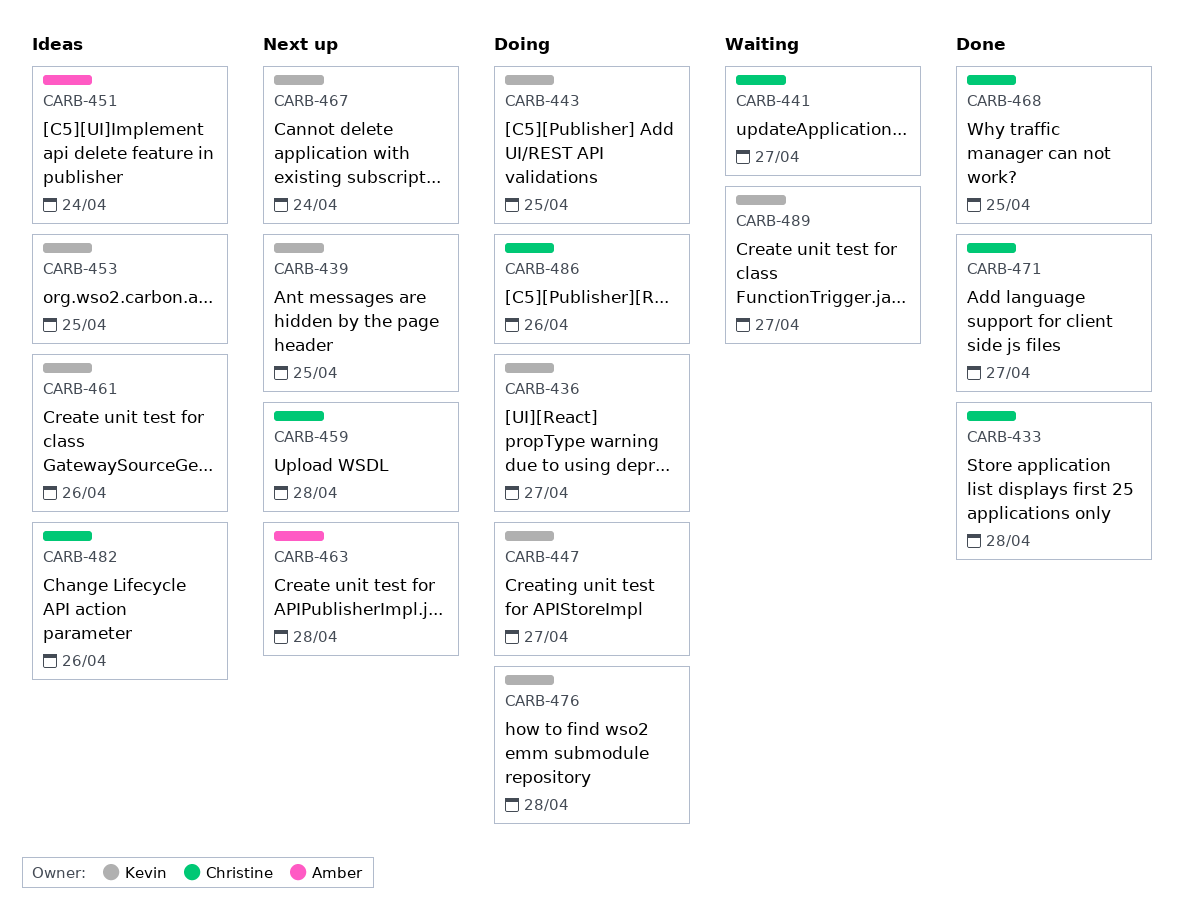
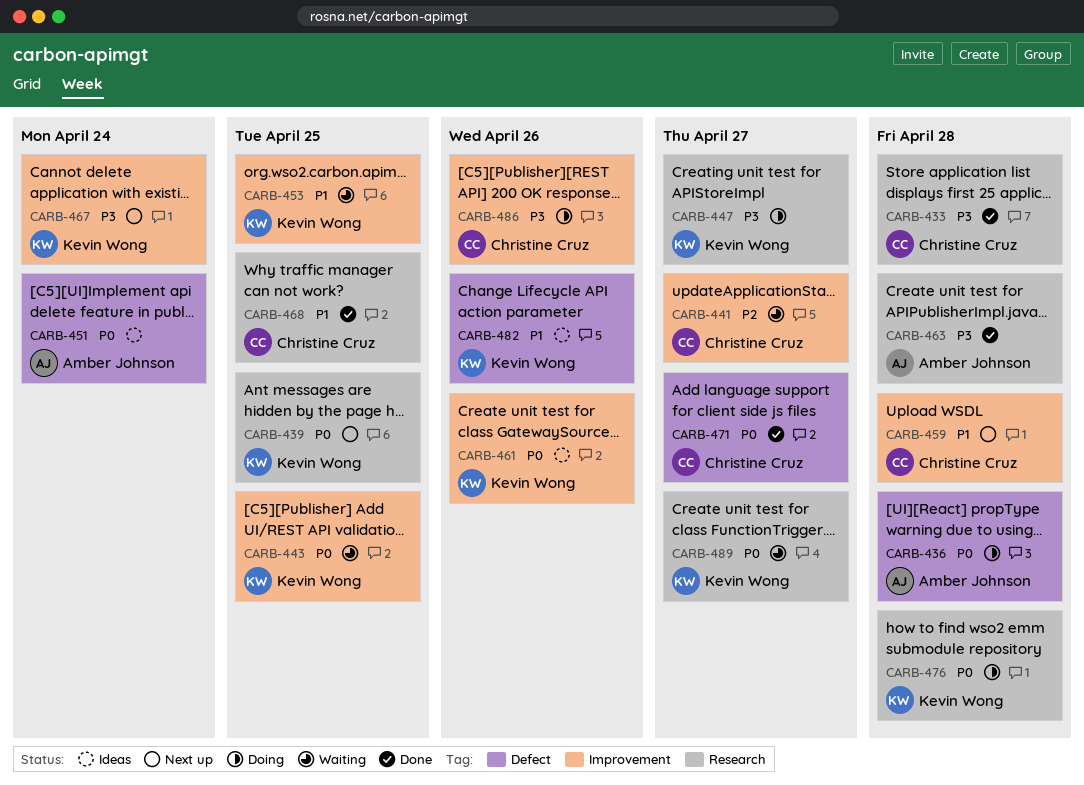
CARB-436, owner: Kevin Wong -> Amber Johnson
CARB-436, due: Apr 27 -> Apr 28
CARB-443, status: Doing -> Waiting
CARB-453, status: Ideas -> Waiting
CARB-463, status: Next up -> Done
CARB-482, owner: Christine Cruz -> Kevin Wong

